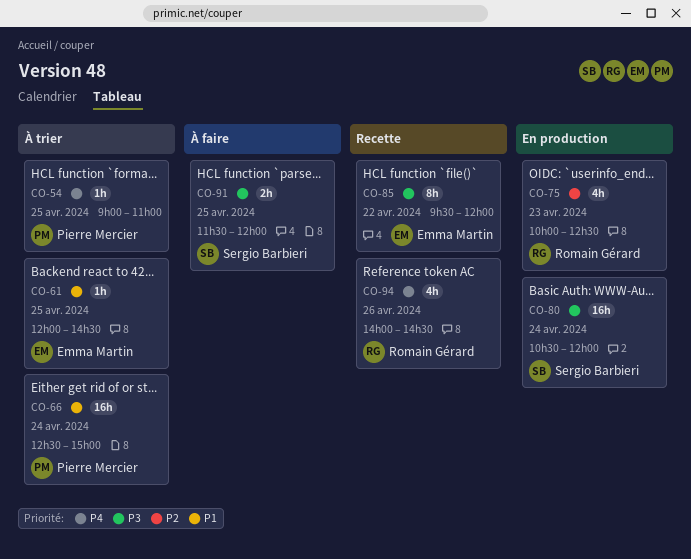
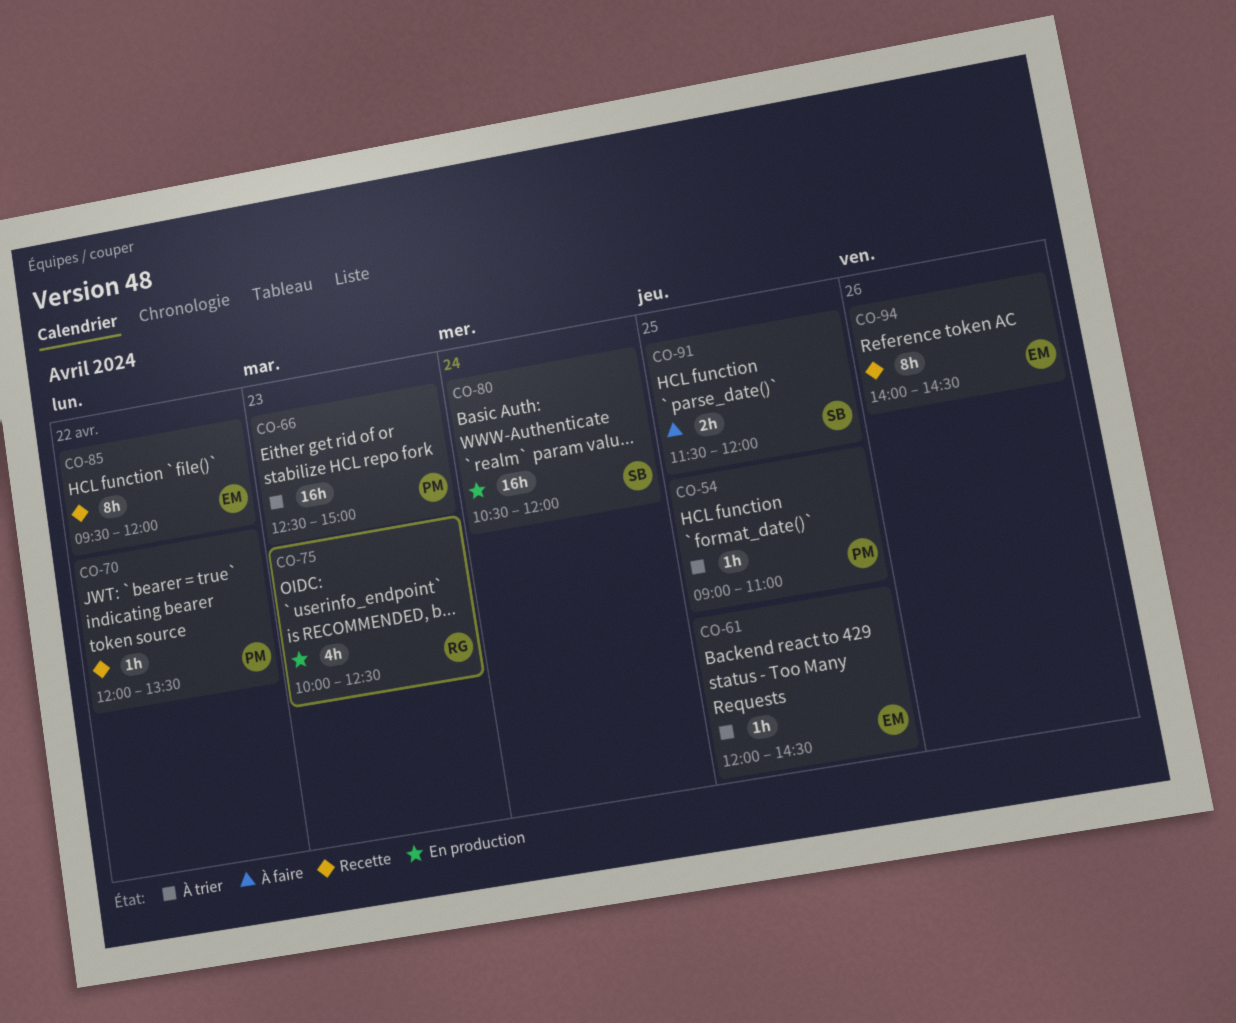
CO-66, day: Apr 24 -> Apr 23
CO-70: none -> present
CO-94, owner: Romain Gérard -> Emma Martin
CO-94, estimate: 4h -> 8h

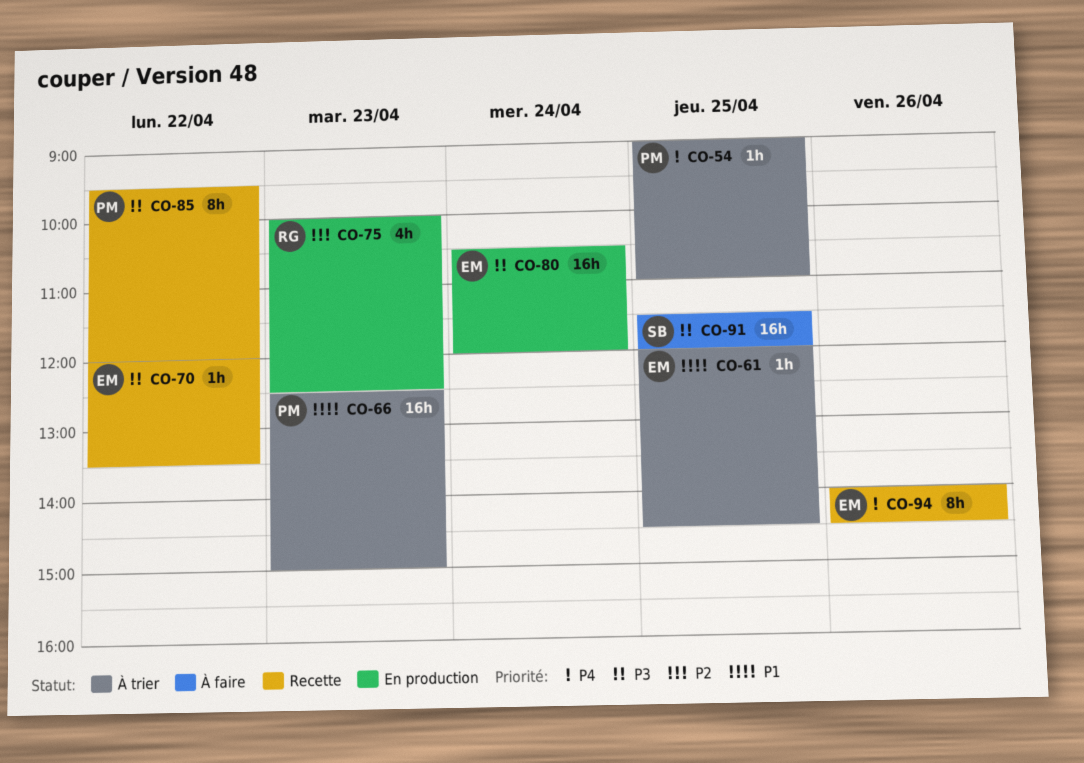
CO-70, owner: PM -> EM
CO-80, owner: SB -> EM
CO-85, owner: EM -> PM
CO-91, estimate: 2h -> 16h

